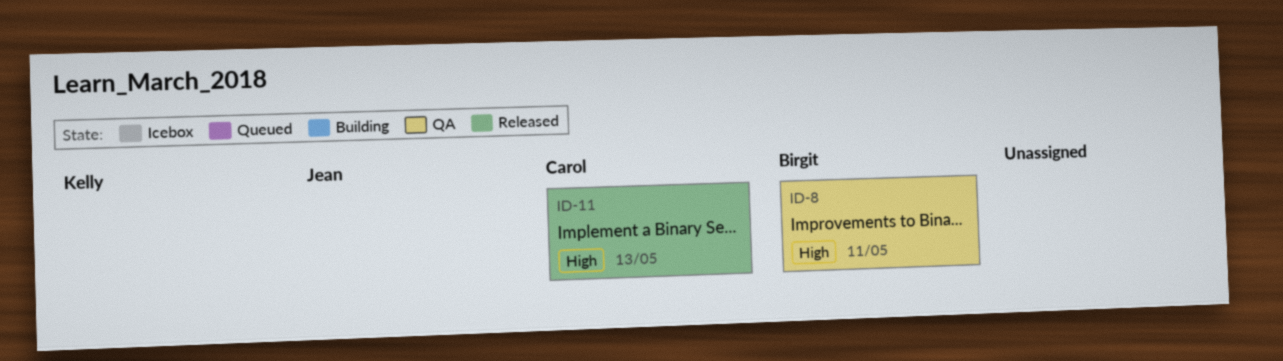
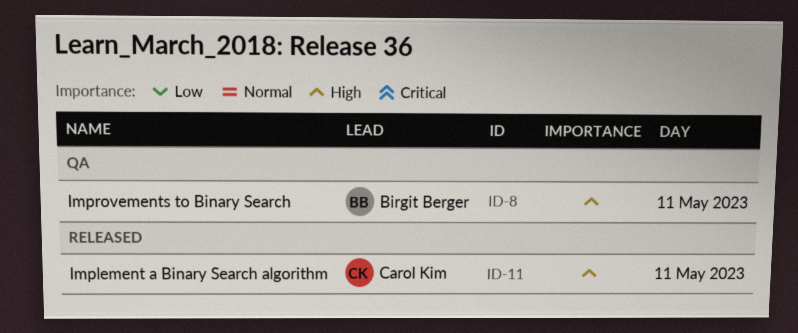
ID-11, day: May 13 -> May 11

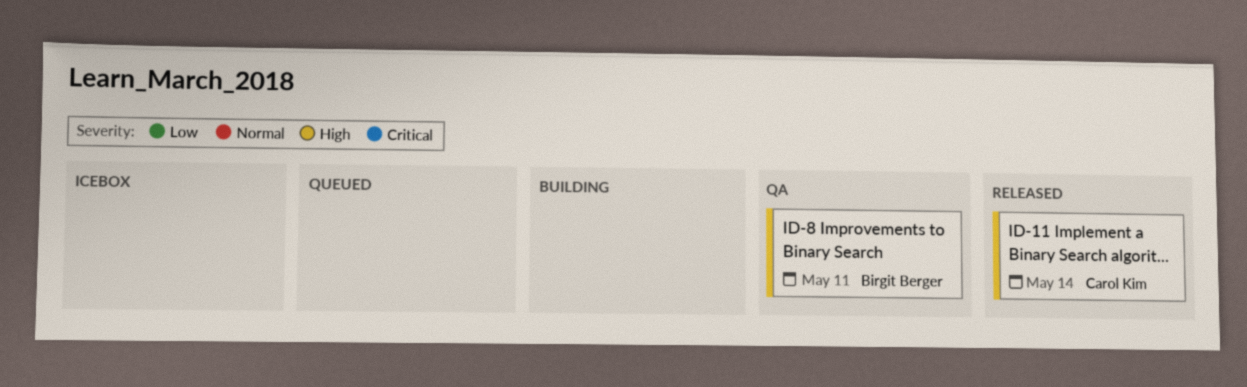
ID-11, day: May 11 -> May 14

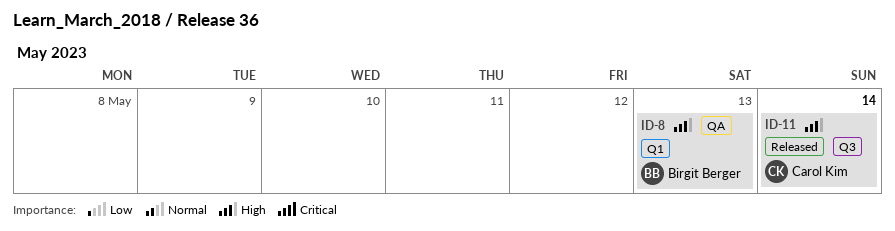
ID-8, day: May 11 -> May 13

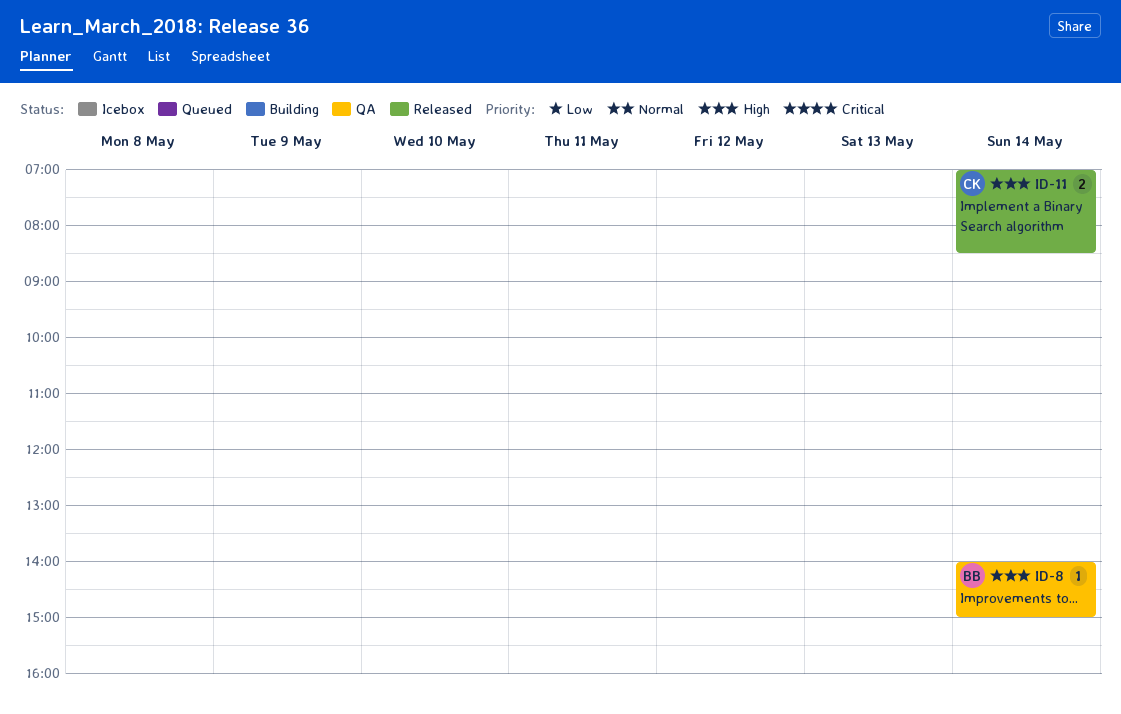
ID-8, day: May 13 -> May 14

